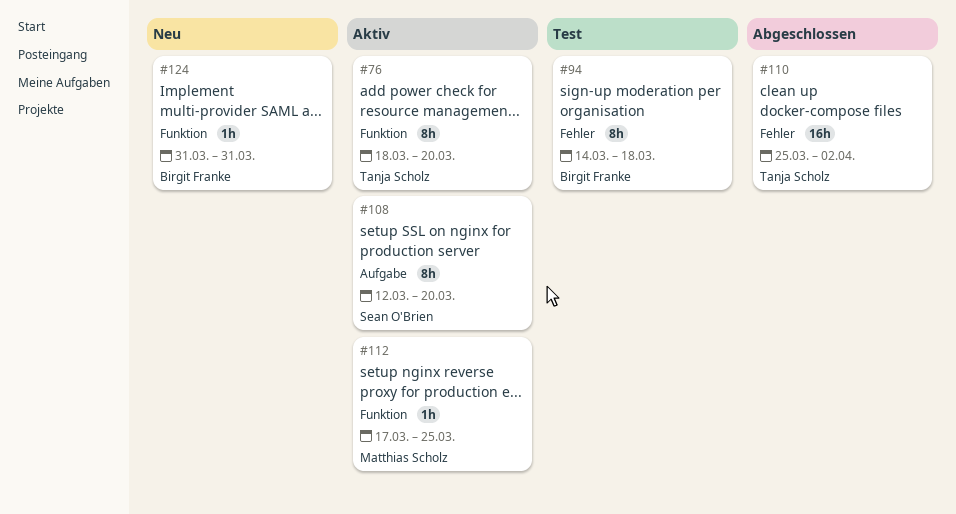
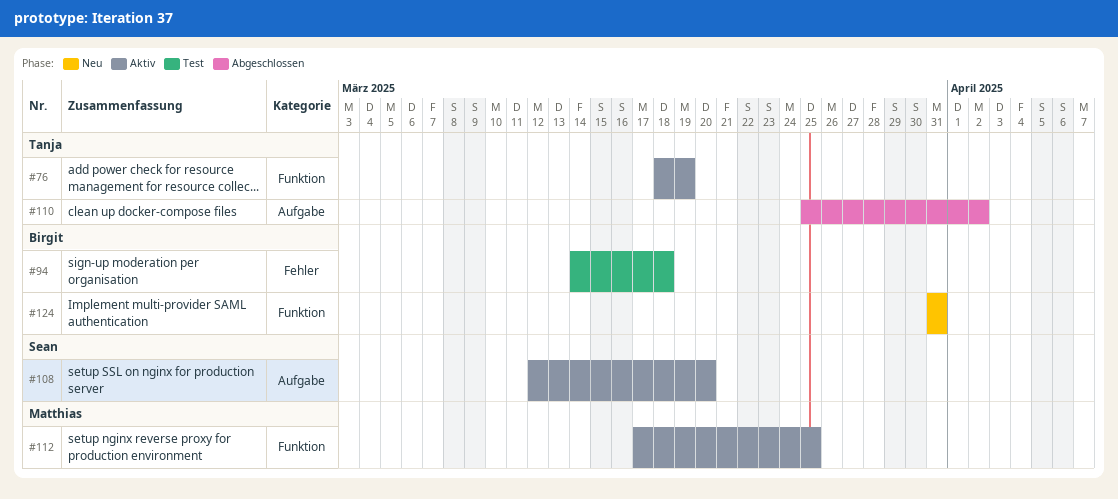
#76, due: Mar 20 -> Mar 19
#110, label: Fehler -> Aufgabe

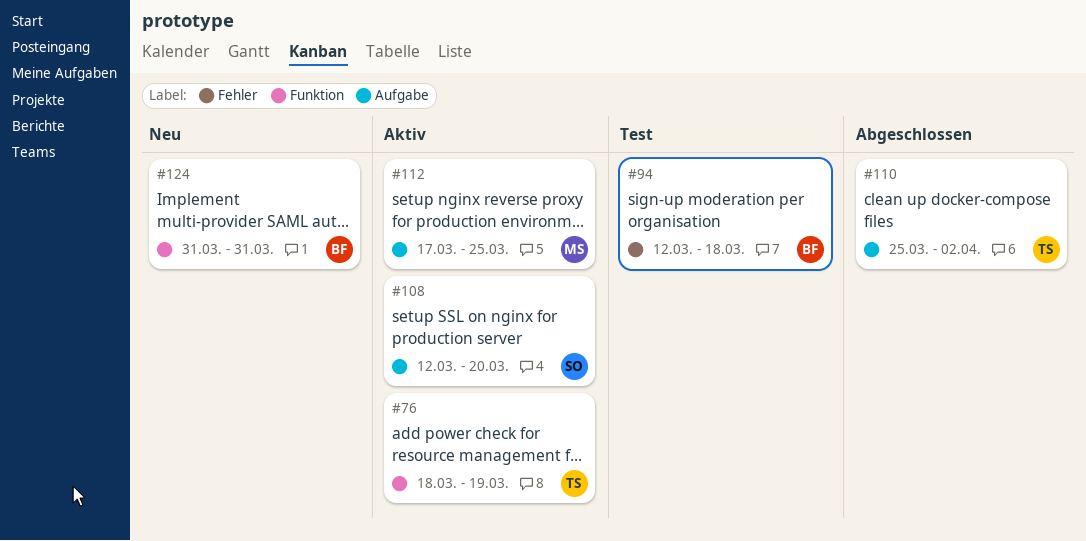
#94, start: Mar 14 -> Mar 12
#112, label: Funktion -> Aufgabe

